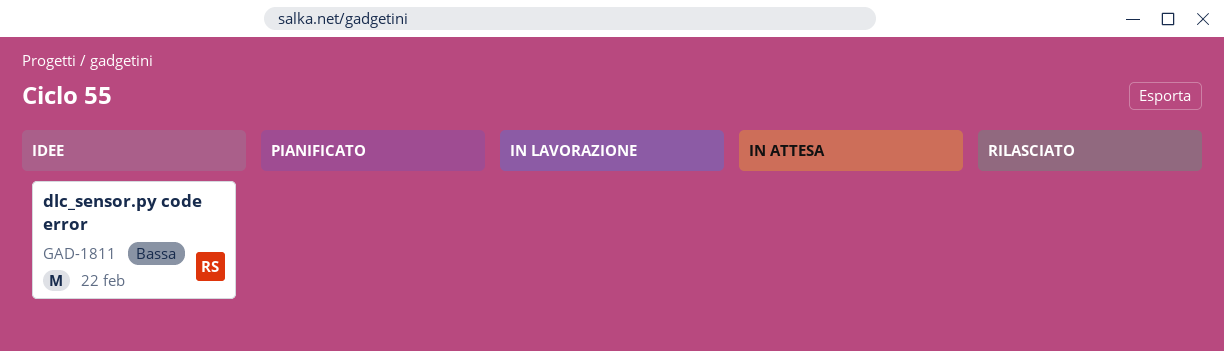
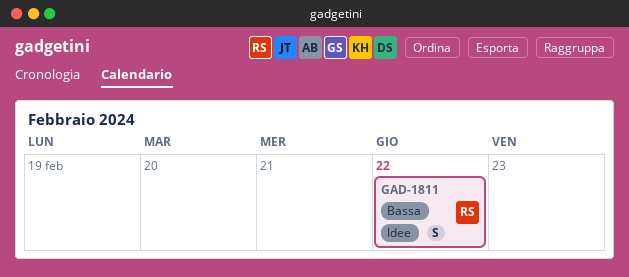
GAD-1811, estimate: M -> S

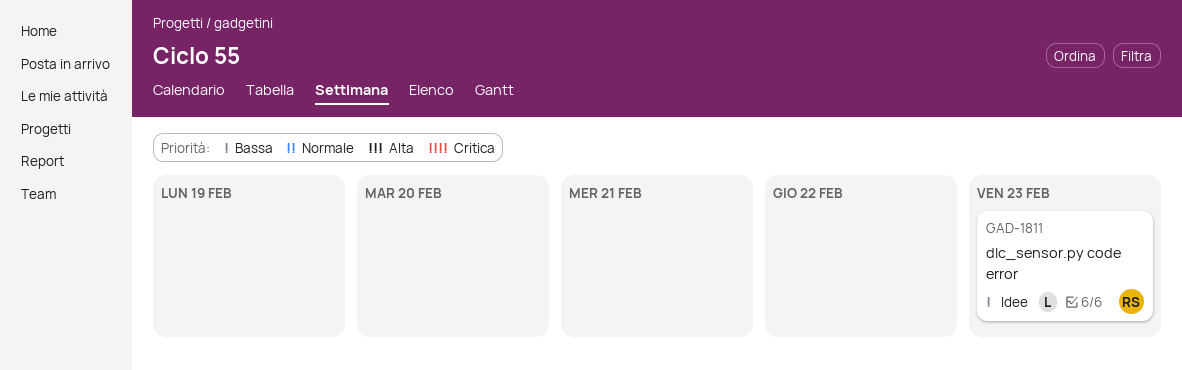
GAD-1811, estimate: S -> L
GAD-1811, due: Feb 22 -> Feb 23

